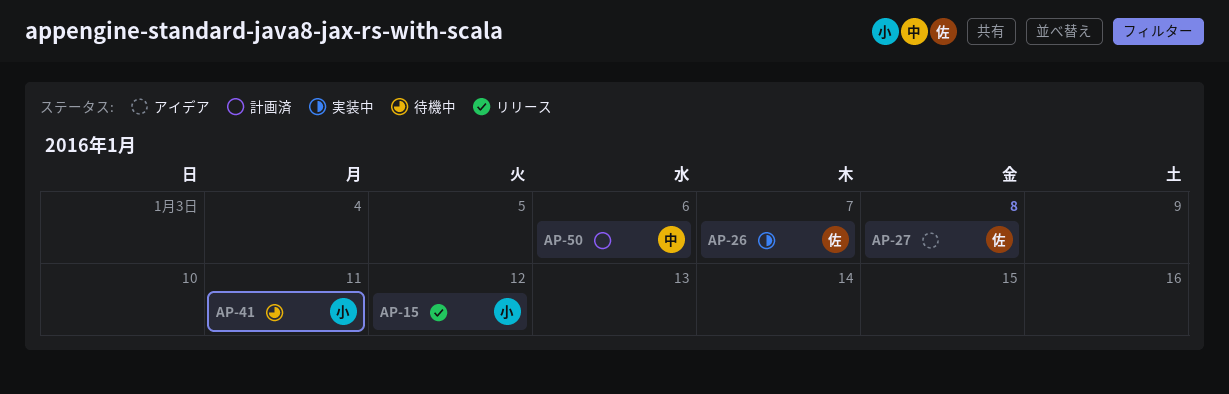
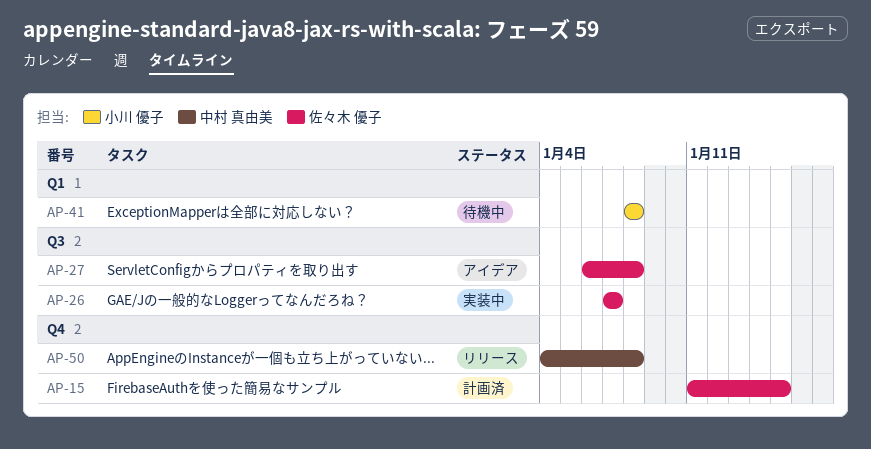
AP-15, status: リリース -> 計画済
AP-15, owner: 小川 優子 -> 佐々木 優子
AP-15, due: Jan 12 -> Jan 15
AP-41, due: Jan 11 -> Jan 8
AP-50, status: 計画済 -> リリース
AP-50, due: Jan 6 -> Jan 8

